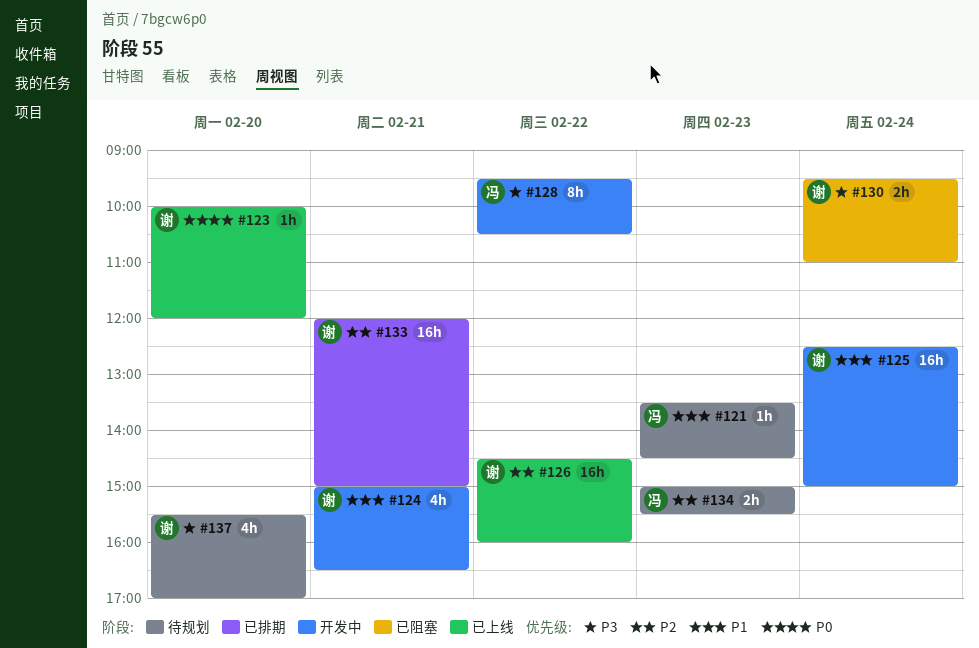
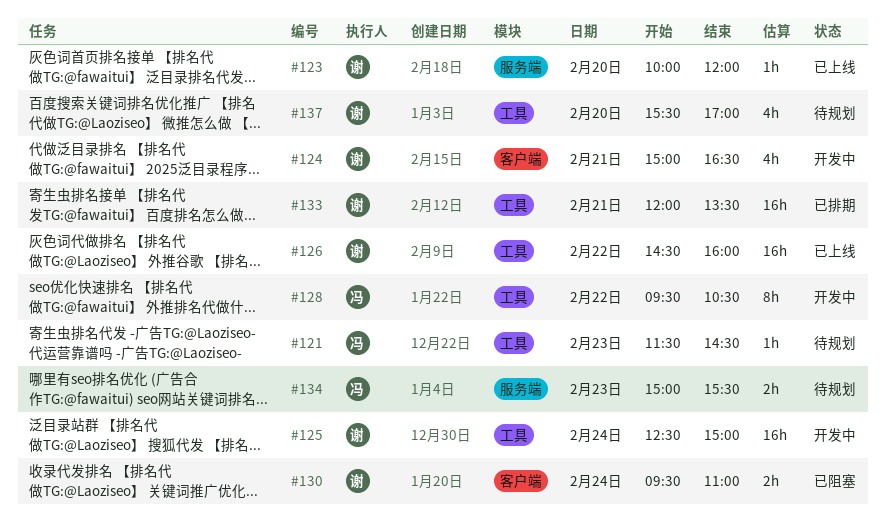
#121, begins: 13:30 -> 11:30
#133, ends: 15:00 -> 13:30

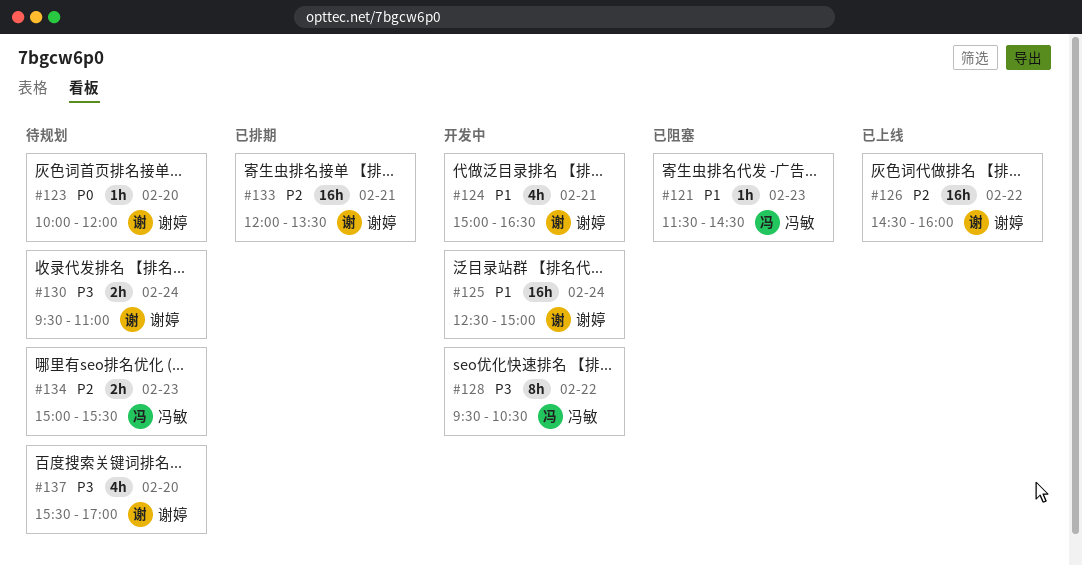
#121, status: 待规划 -> 已阻塞
#123, status: 已上线 -> 待规划
#130, status: 已阻塞 -> 待规划

